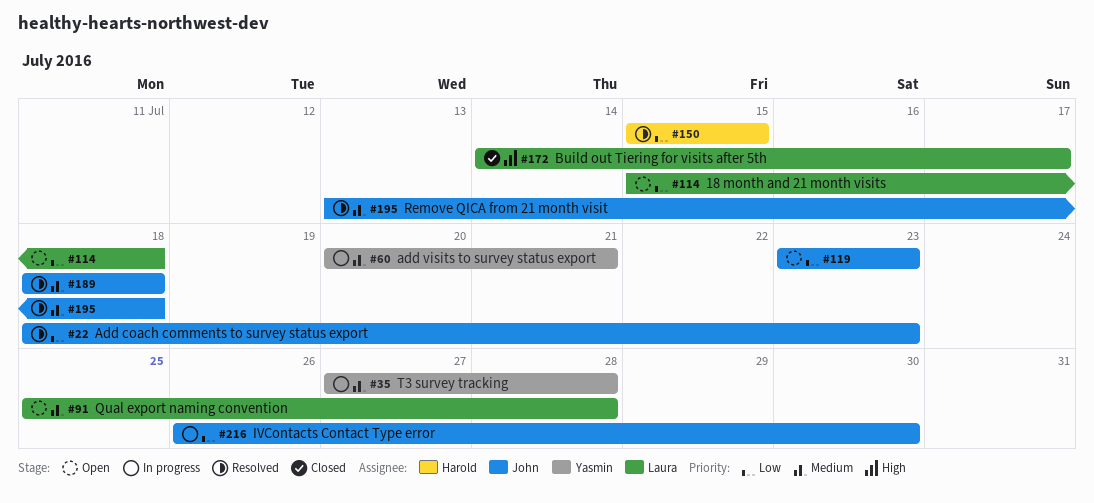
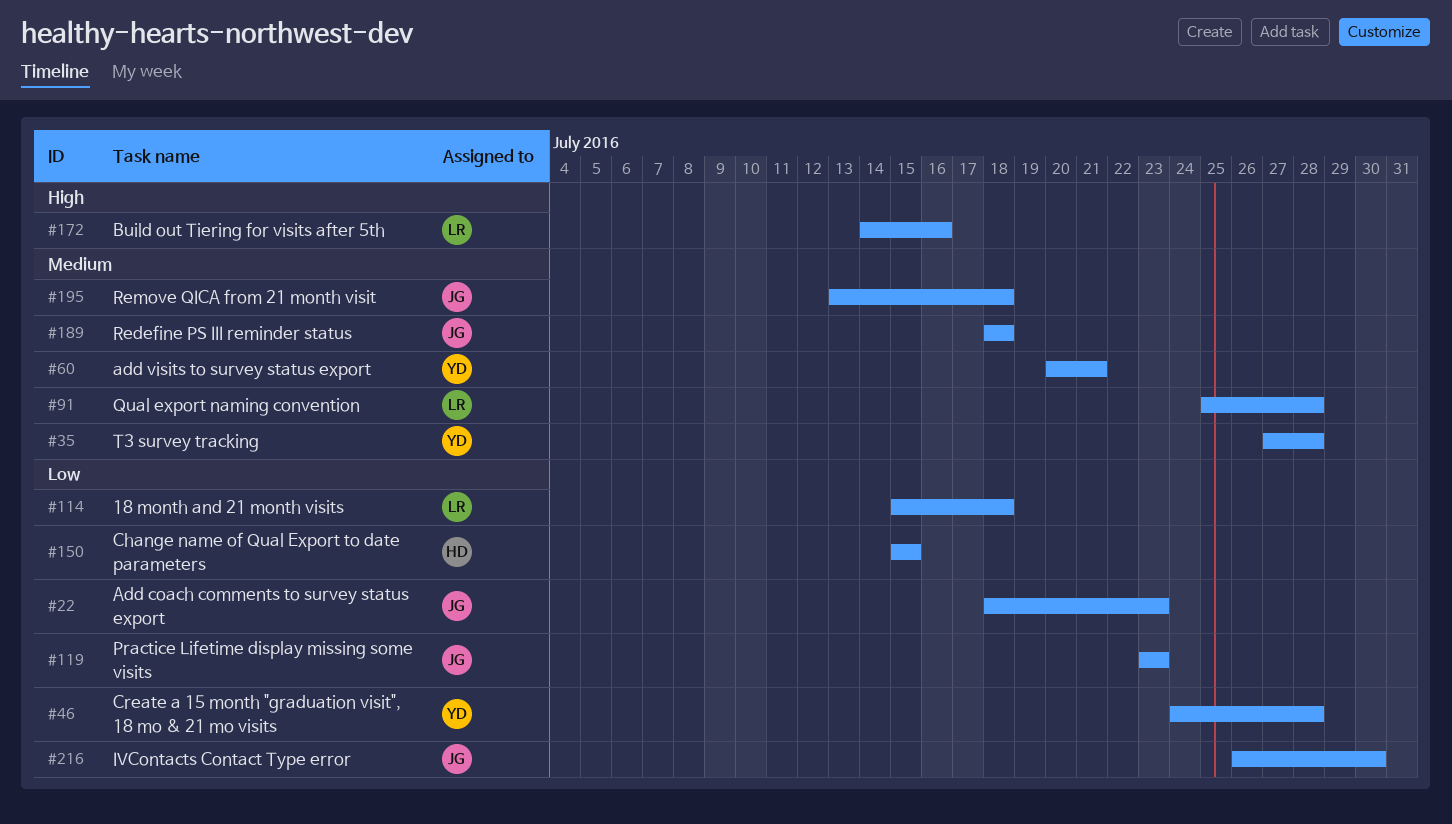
#46: none -> present
#172, due: Jul 17 -> Jul 16

